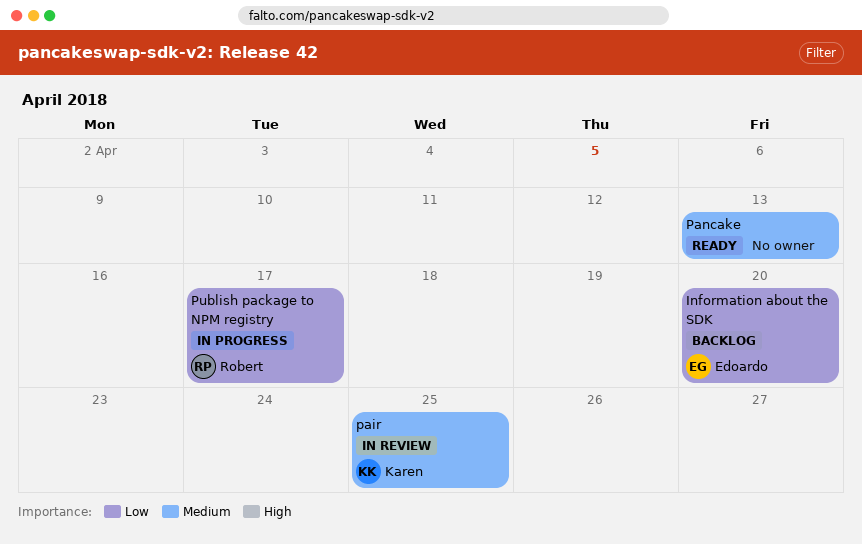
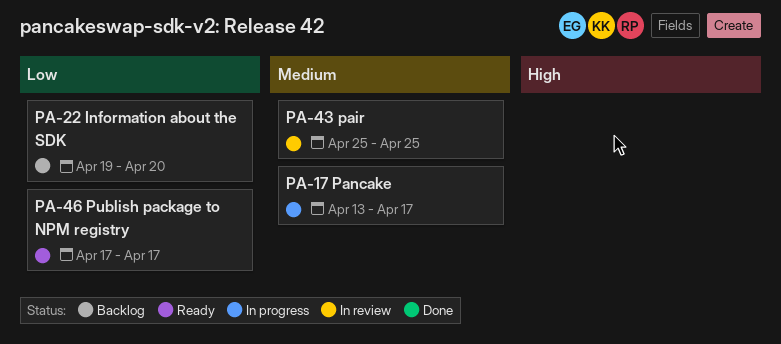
Pancake, status: Ready -> In progress
Pancake, due: Apr 13 -> Apr 17
Publish package to NPM registry, status: In progress -> Ready

